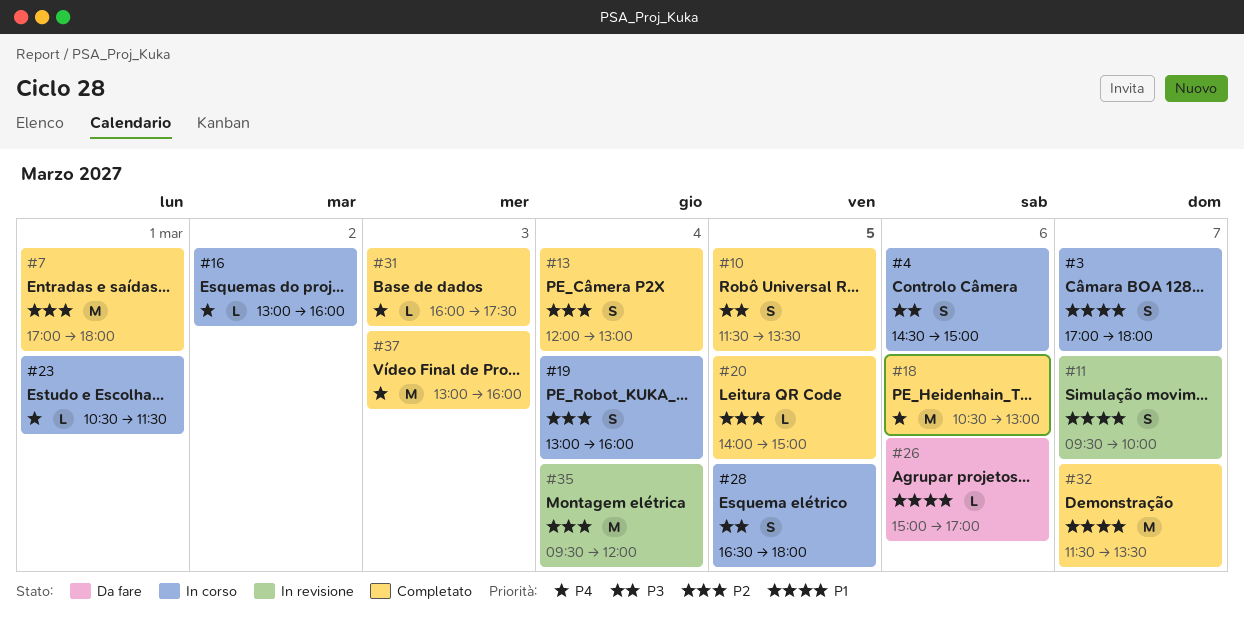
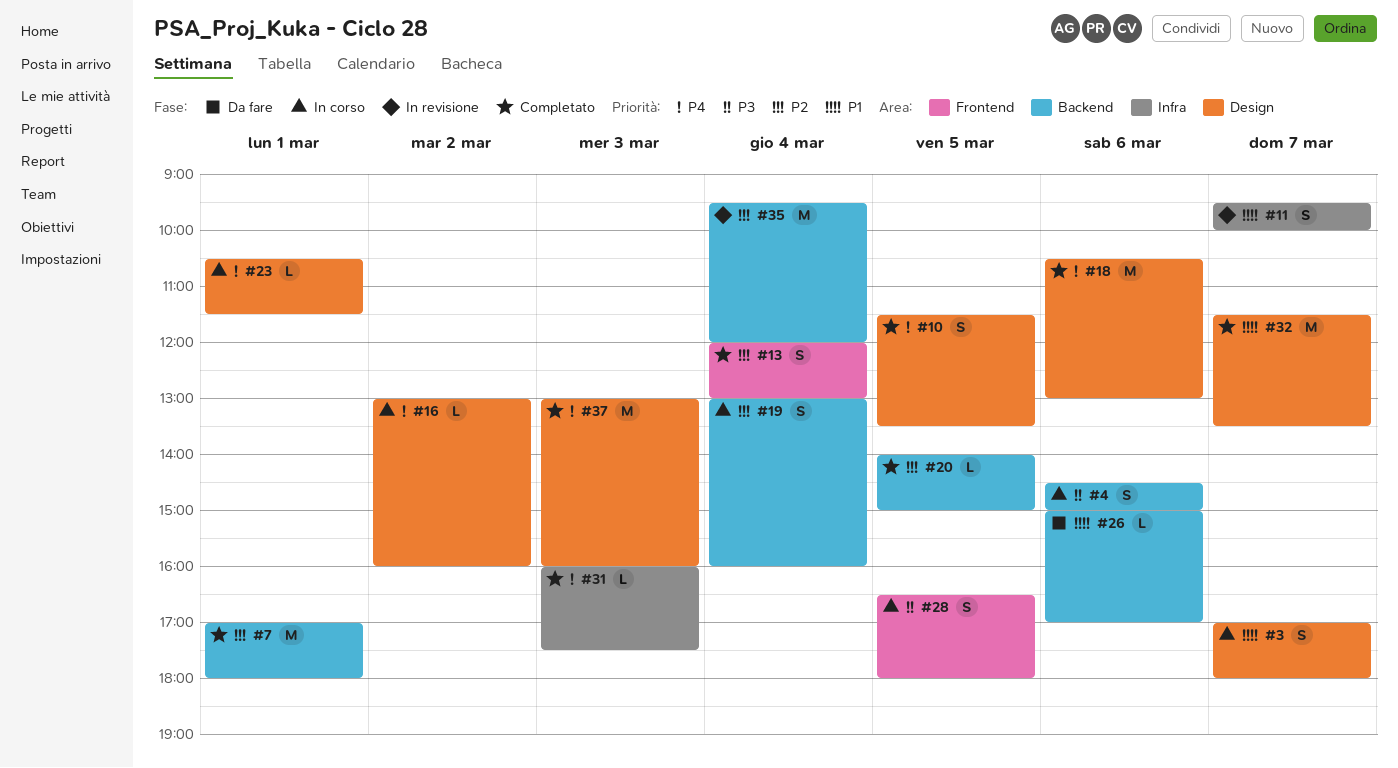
#10, priority: P3 -> P4

